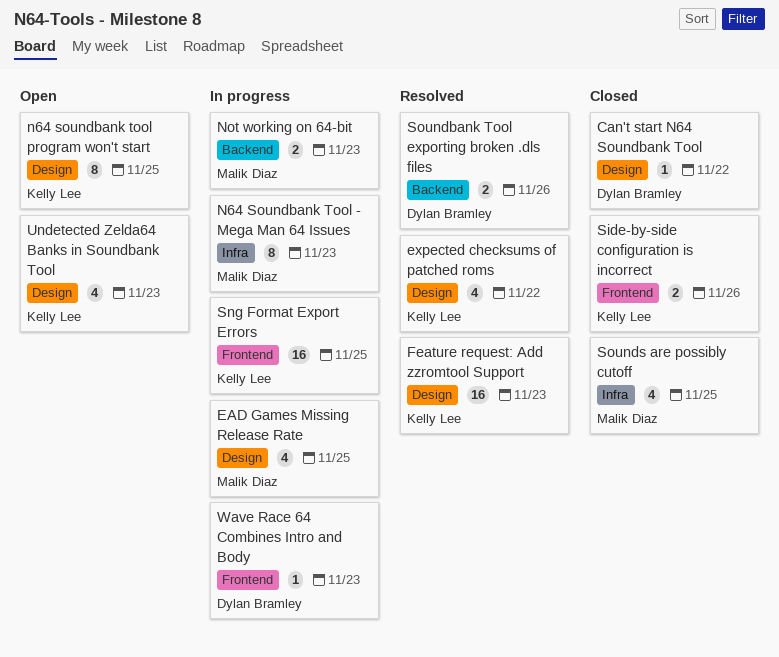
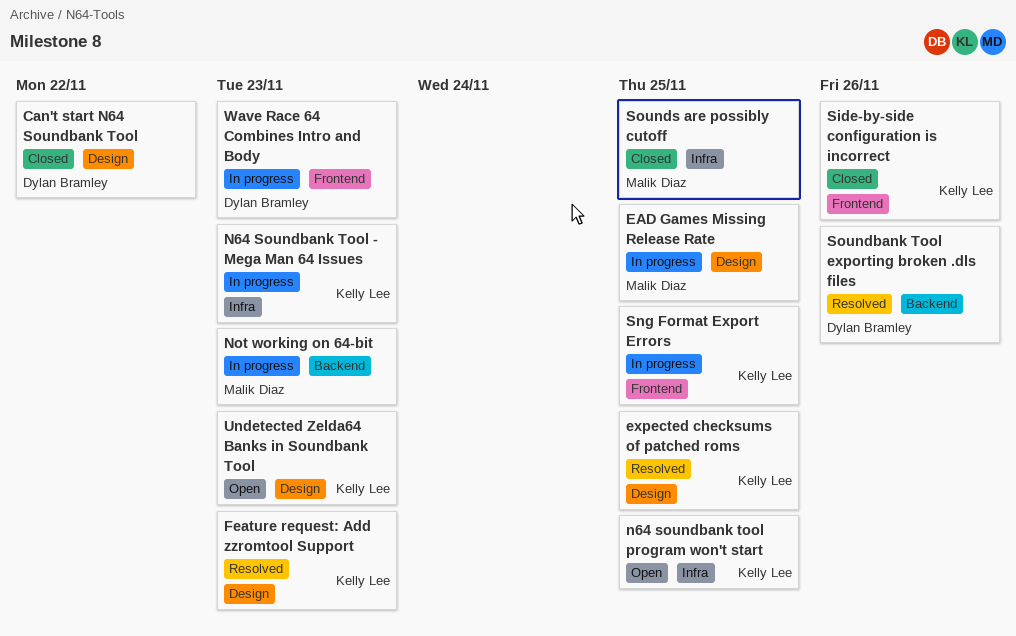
expected checksums of patched roms, due: Nov 22 -> Nov 25
N64 Soundbank Tool - Mega Man 64 Issues, owner: Malik Diaz -> Kelly Lee
n64 soundbank tool program won't start, label: Design -> Infra

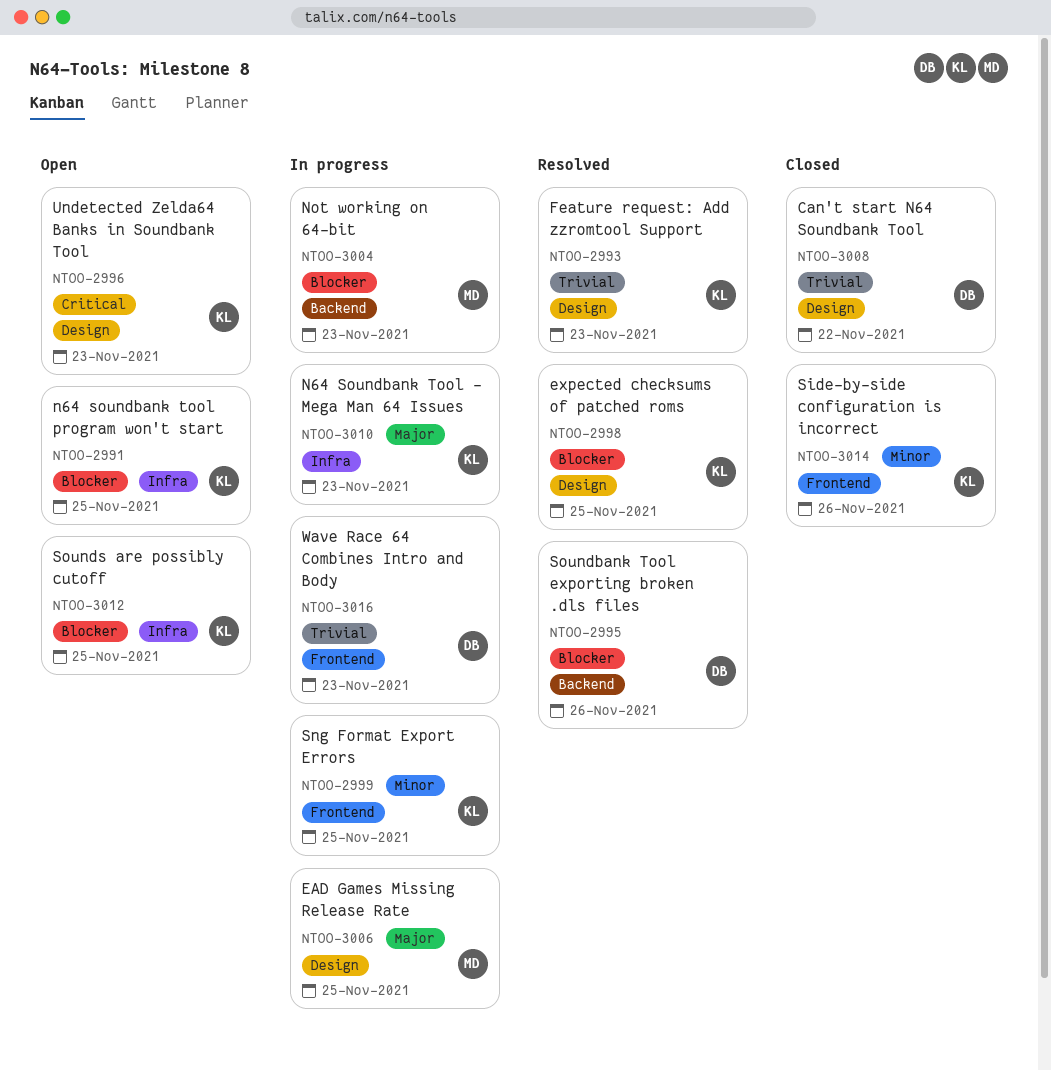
Sounds are possibly cutoff, status: Closed -> Open
Sounds are possibly cutoff, owner: Malik Diaz -> Kelly Lee

